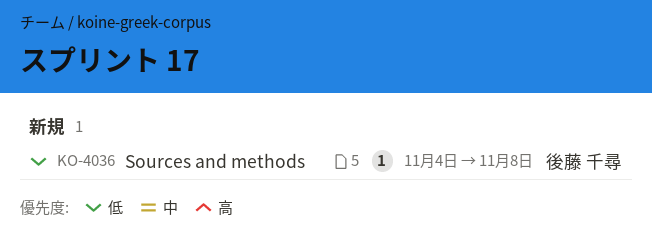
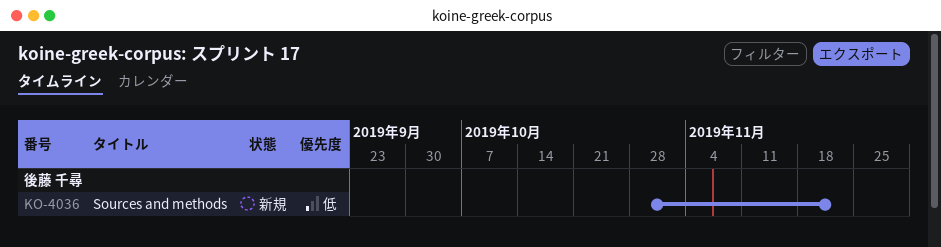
KO-4036, start: Nov 4 -> Oct 28
KO-4036, due: Nov 8 -> Nov 22

